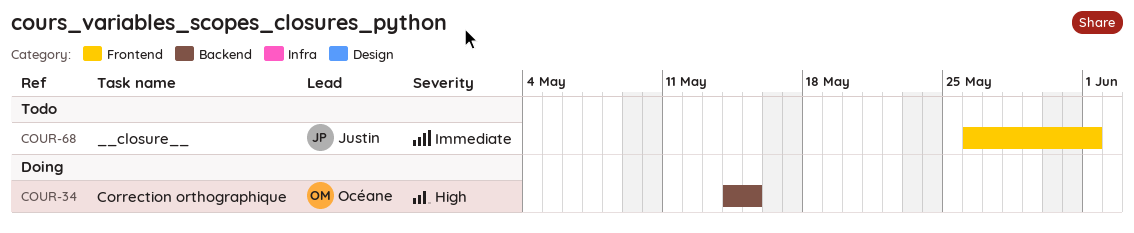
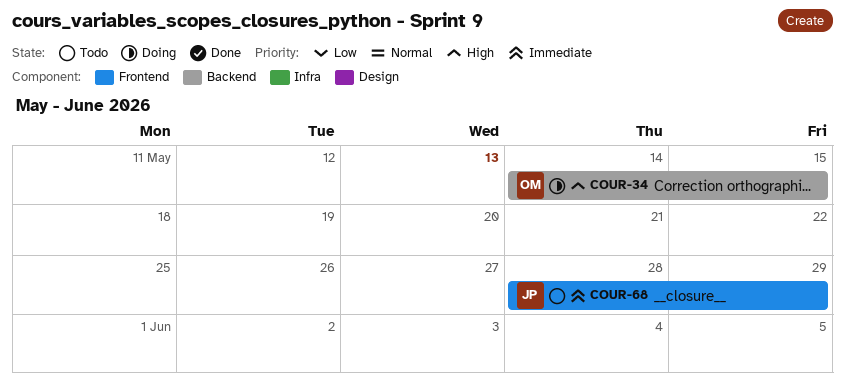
COUR-68, start: May 26 -> May 28
COUR-68, due: Jun 1 -> May 29

